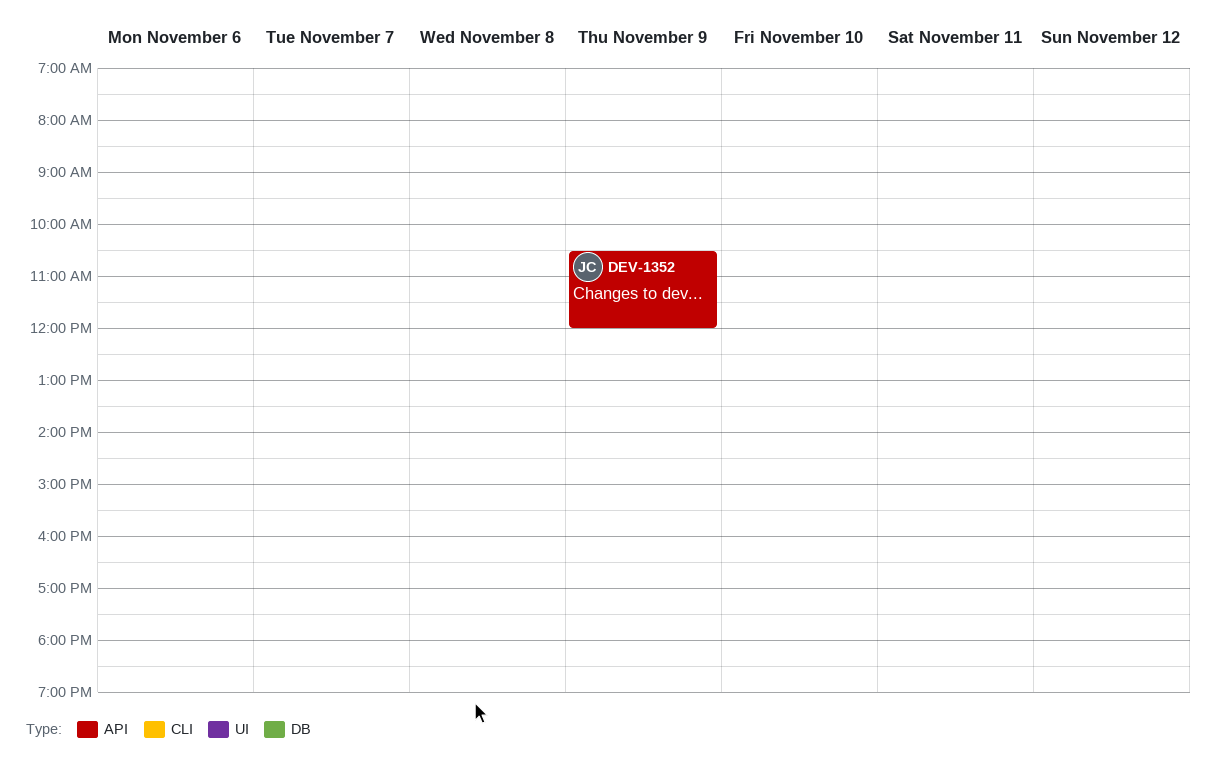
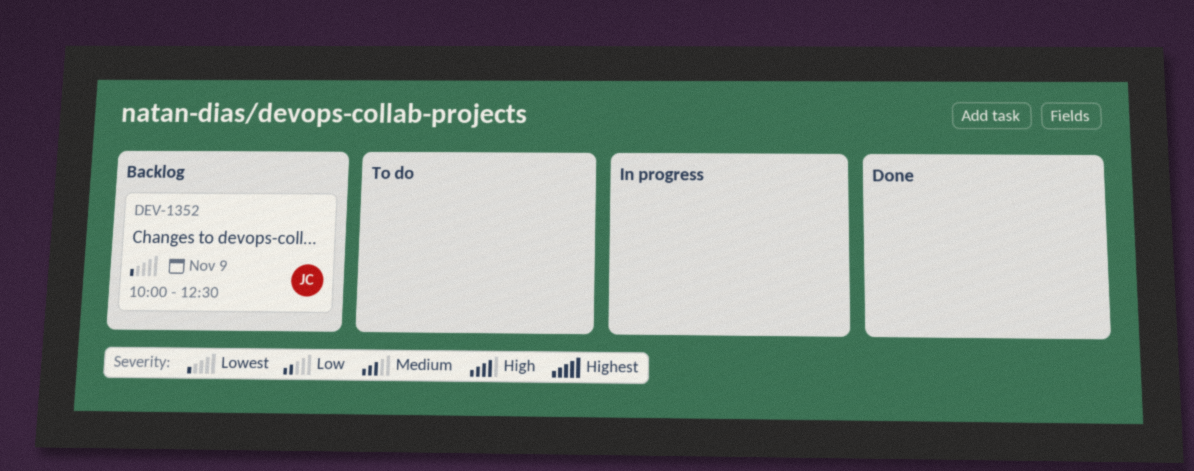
DEV-1352, begins: 10:30 -> 10:00
DEV-1352, ends: 12:00 -> 12:30

